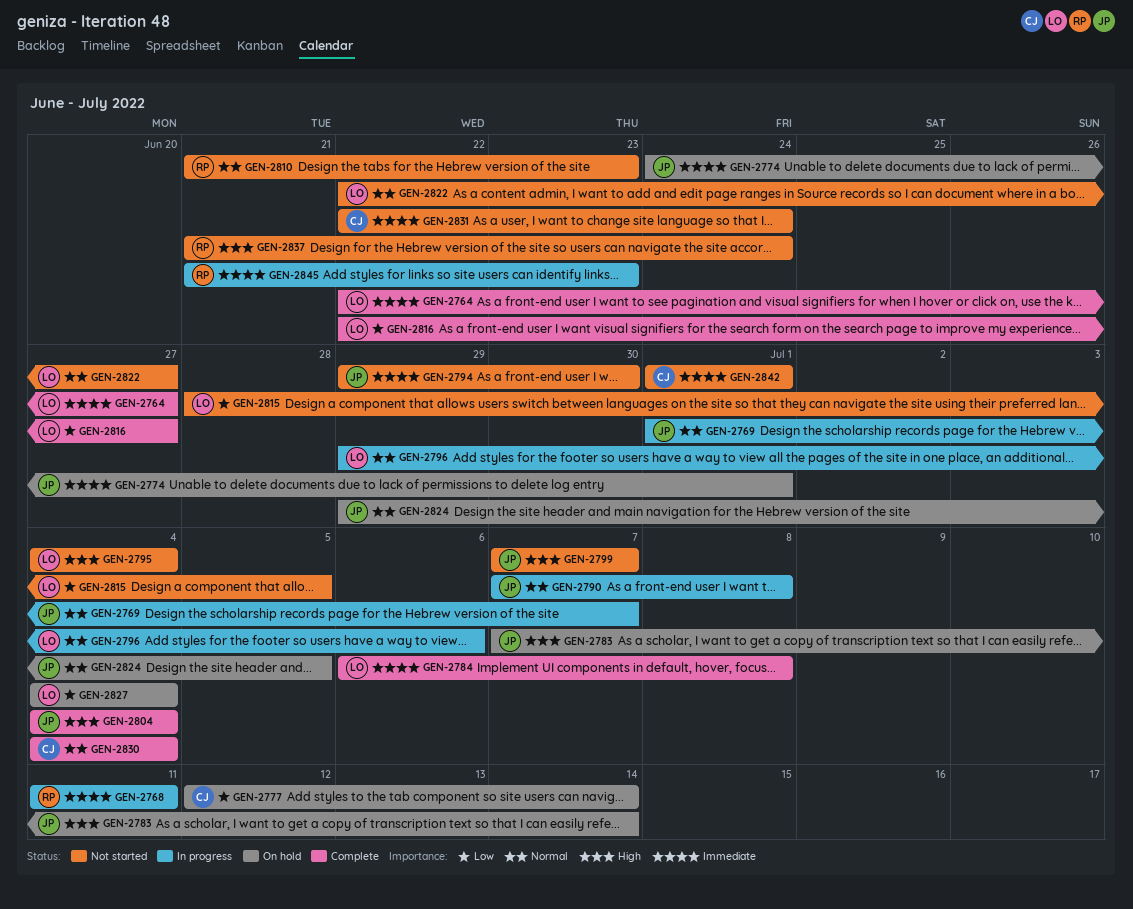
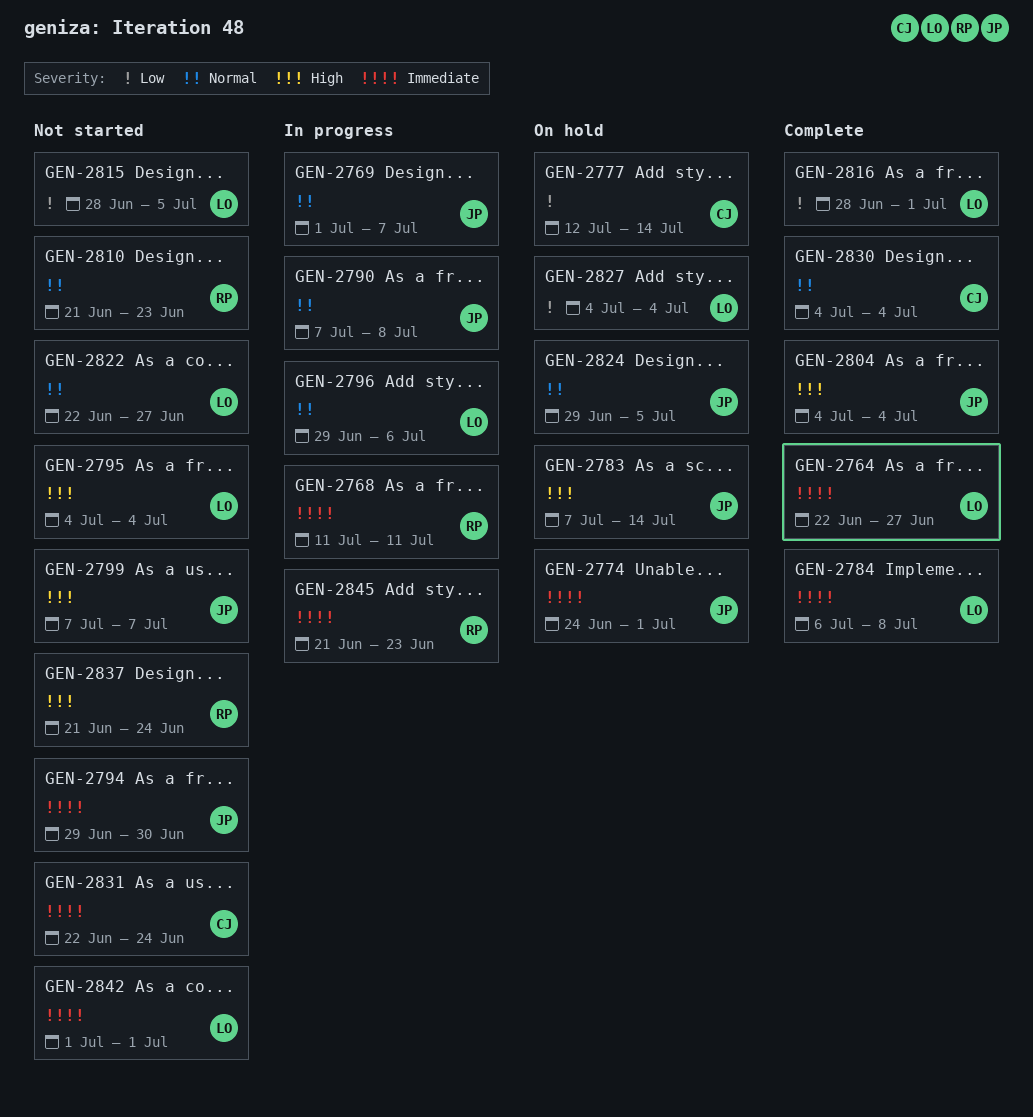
GEN-2816, start: Jun 22 -> Jun 28
GEN-2816, due: Jun 27 -> Jul 1
GEN-2842, owner: CJ -> LO

